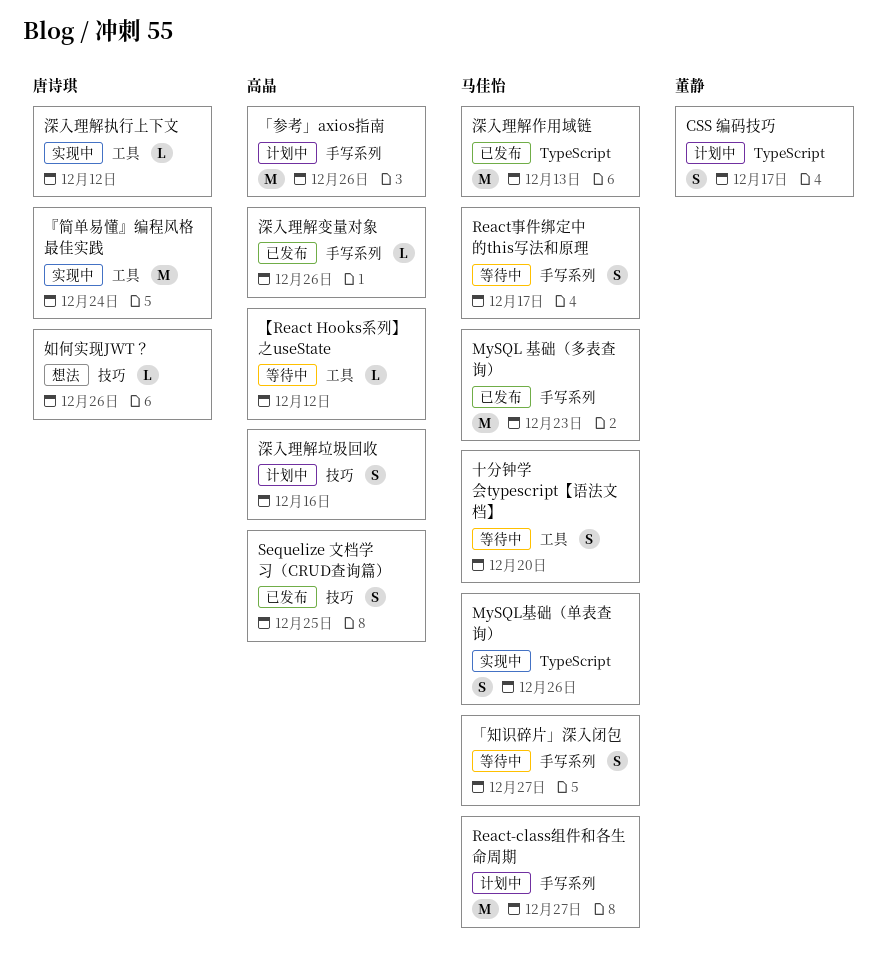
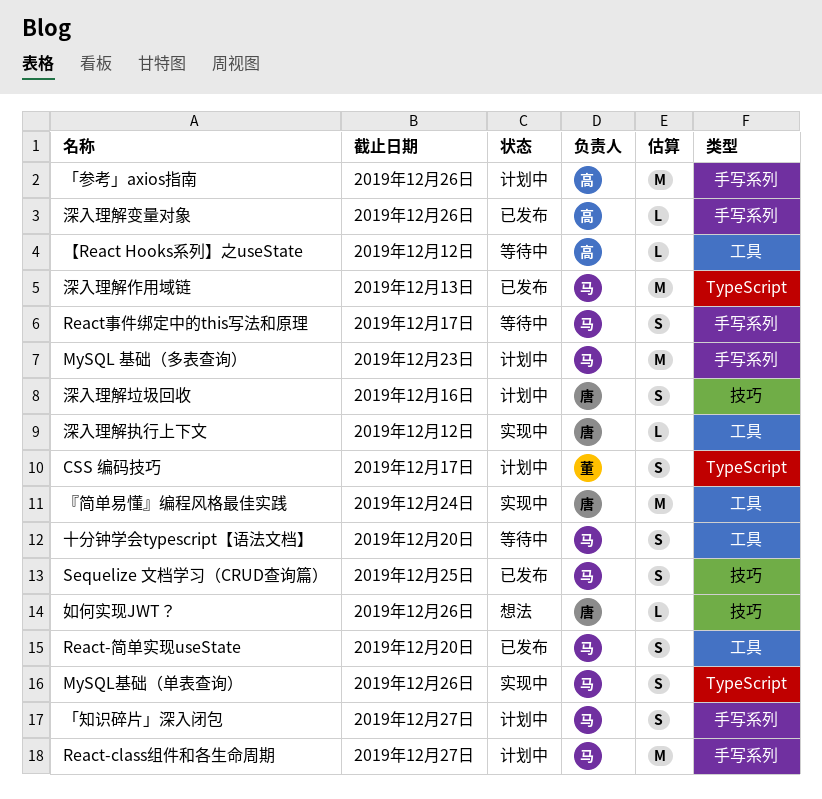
MySQL 基础（多表查询）, status: 已发布 -> 计划中
React-简单实现useState: none -> present
Sequelize 文档学习（CRUD查询篇）, owner: 高晶 -> 马佳怡
「知识碎片」深入闭包, status: 等待中 -> 计划中
深入理解垃圾回收, owner: 高晶 -> 唐诗琪

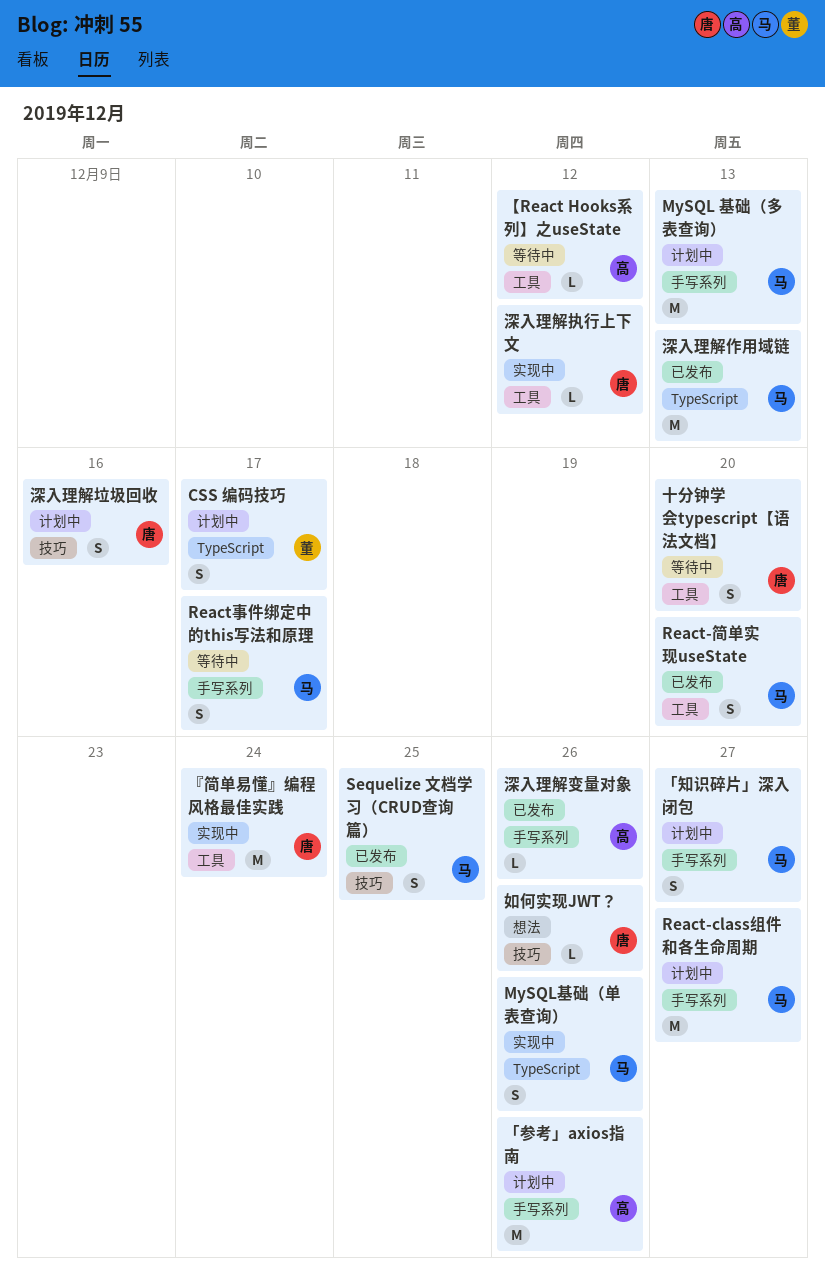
MySQL 基础（多表查询）, due: Dec 23 -> Dec 13
十分钟学会typescript【语法文档】, owner: 马 -> 唐

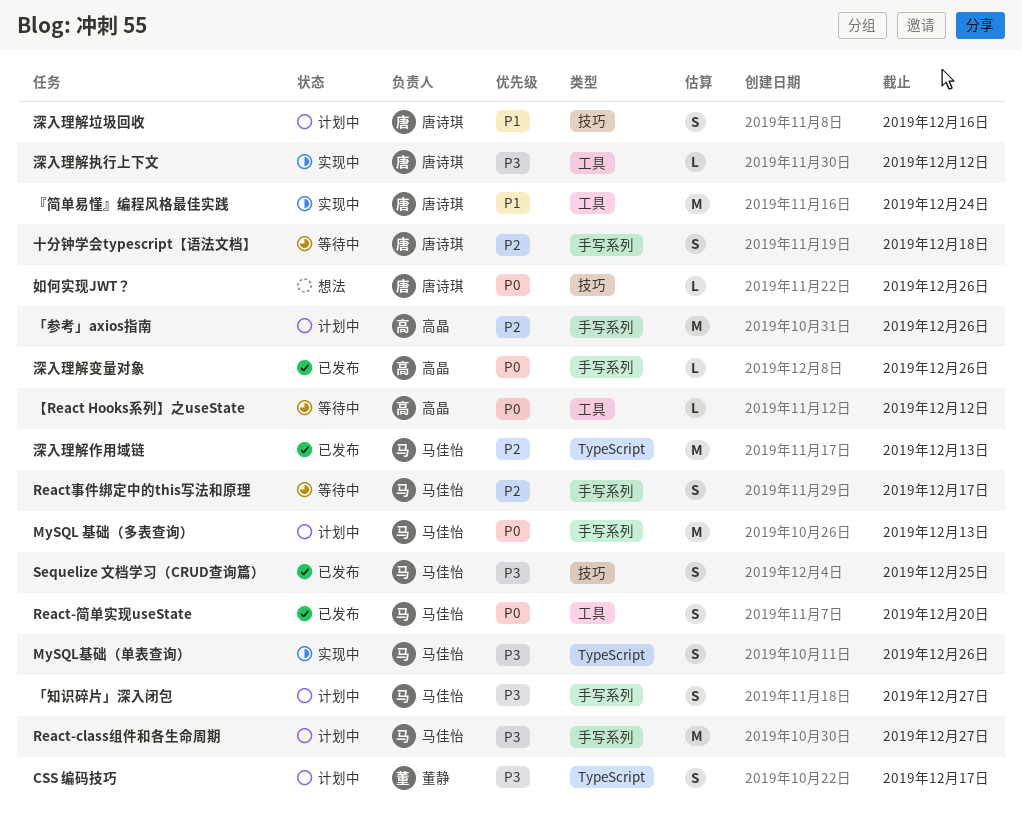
十分钟学会typescript【语法文档】, label: 工具 -> 手写系列
十分钟学会typescript【语法文档】, due: Dec 20 -> Dec 18

